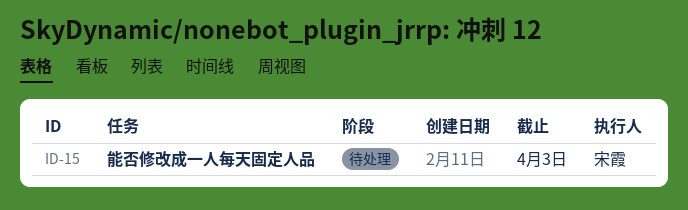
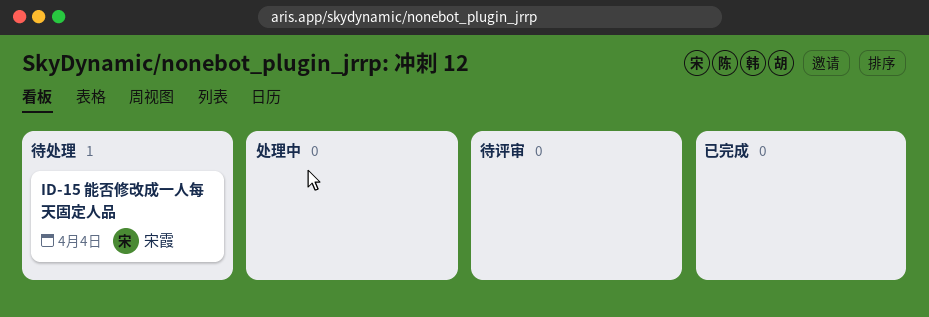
ID-15, due: Apr 3 -> Apr 4

